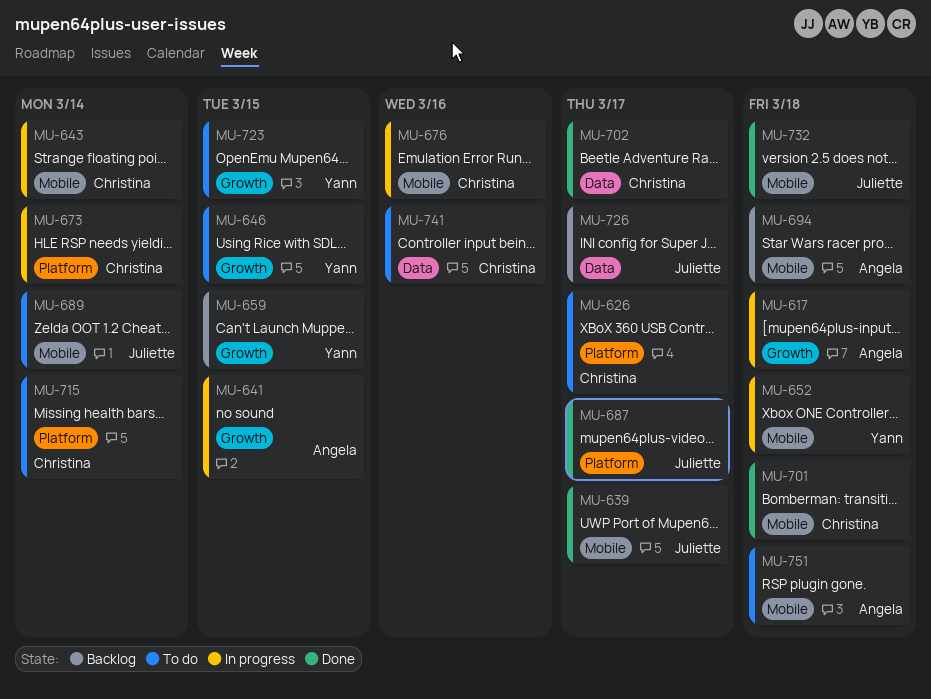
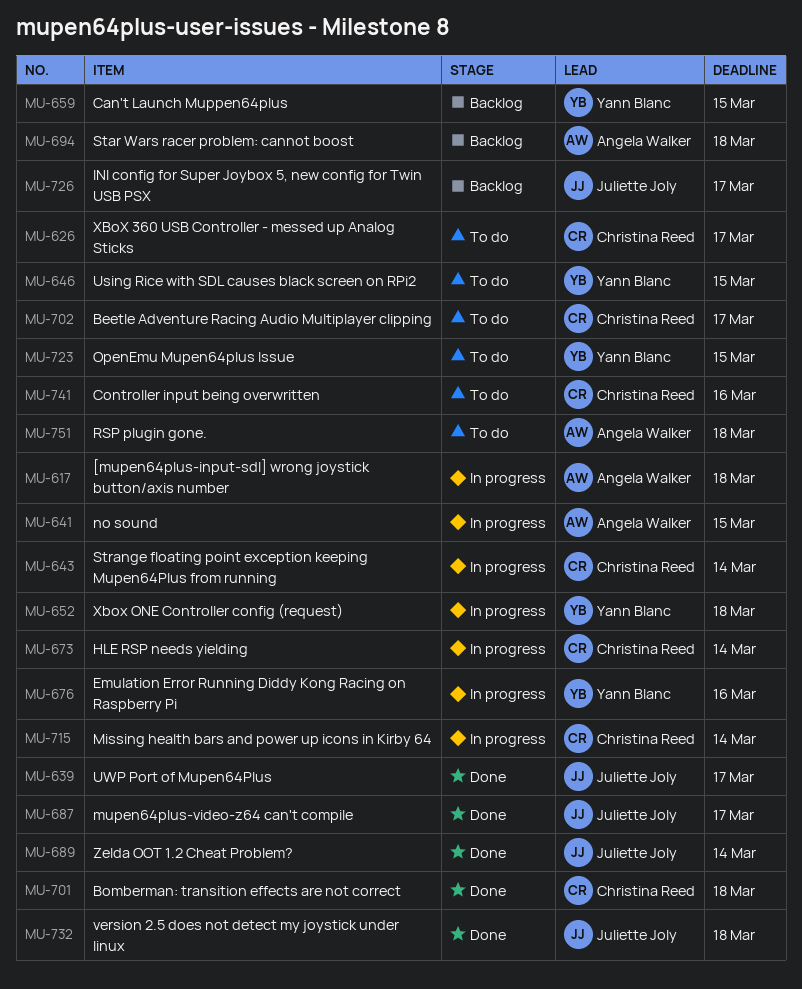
MU-676, owner: Christina Reed -> Yann Blanc
MU-689, status: To do -> Done
MU-702, status: Done -> To do
MU-715, status: To do -> In progress

